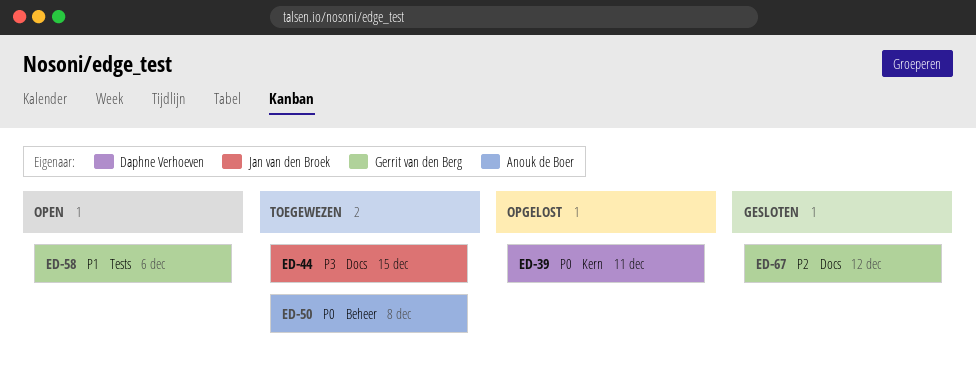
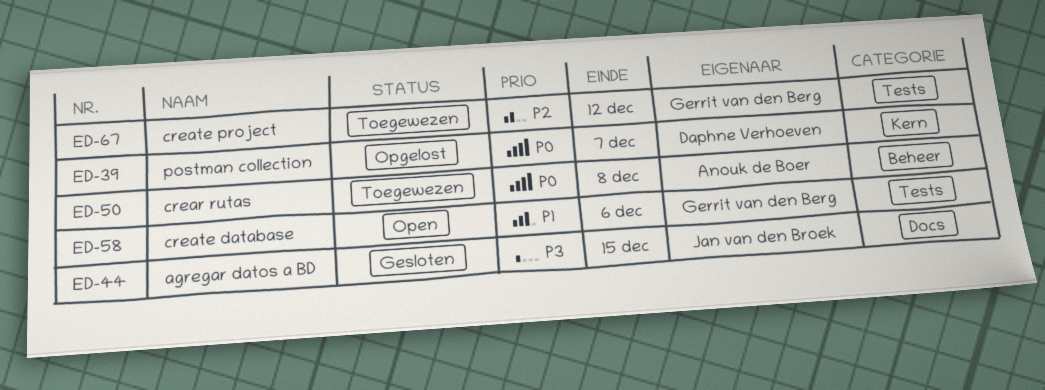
ED-39, due: Dec 11 -> Dec 7
ED-44, status: Toegewezen -> Gesloten
ED-67, status: Gesloten -> Toegewezen
ED-67, label: Docs -> Tests

